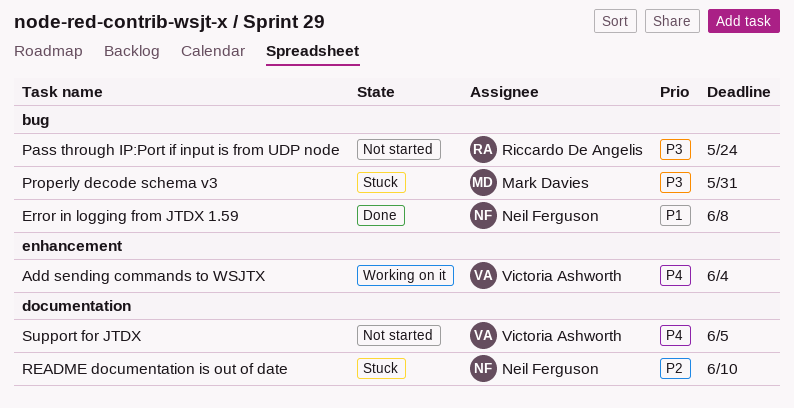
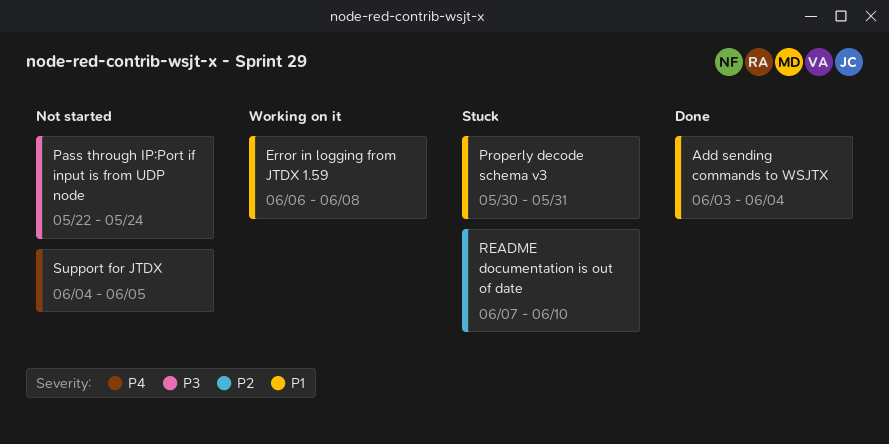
Add sending commands to WSJTX, status: Working on it -> Done
Add sending commands to WSJTX, priority: P4 -> P1
Error in logging from JTDX 1.59, status: Done -> Working on it
Properly decode schema v3, priority: P3 -> P1

